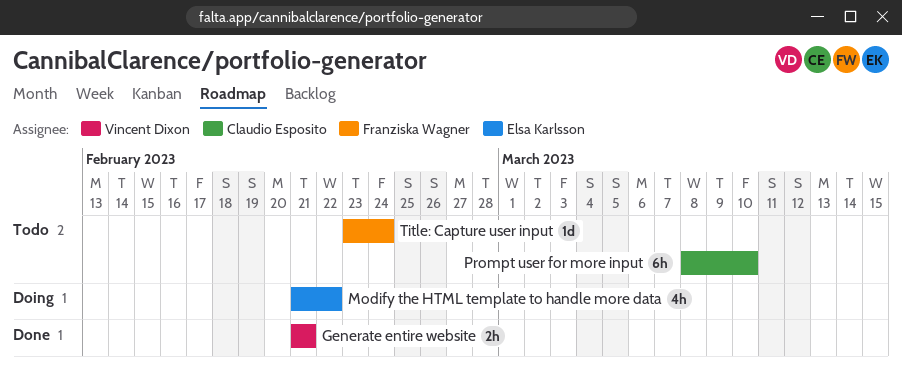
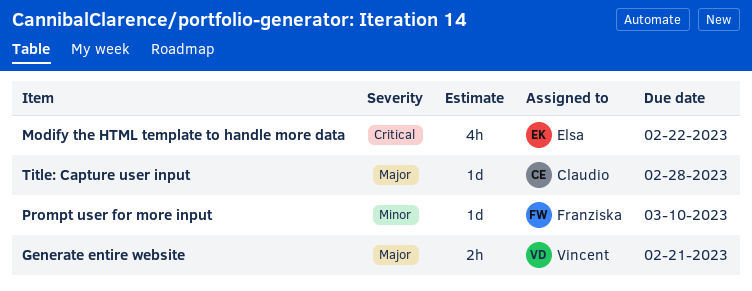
Prompt user for more input, owner: Claudio Esposito -> Franziska Wagner
Prompt user for more input, estimate: 6h -> 1d
Title: Capture user input, owner: Franziska Wagner -> Claudio Esposito
Title: Capture user input, due: Feb 24 -> Feb 28

